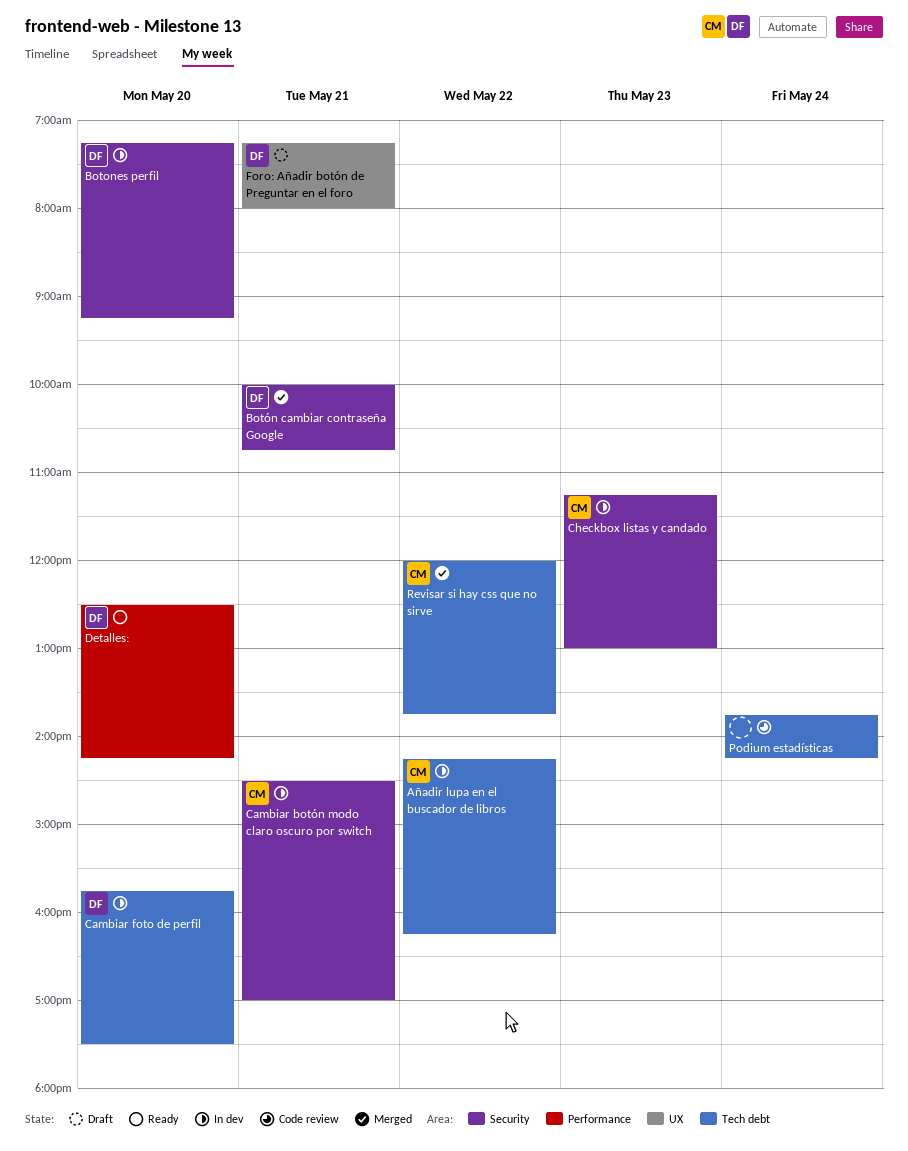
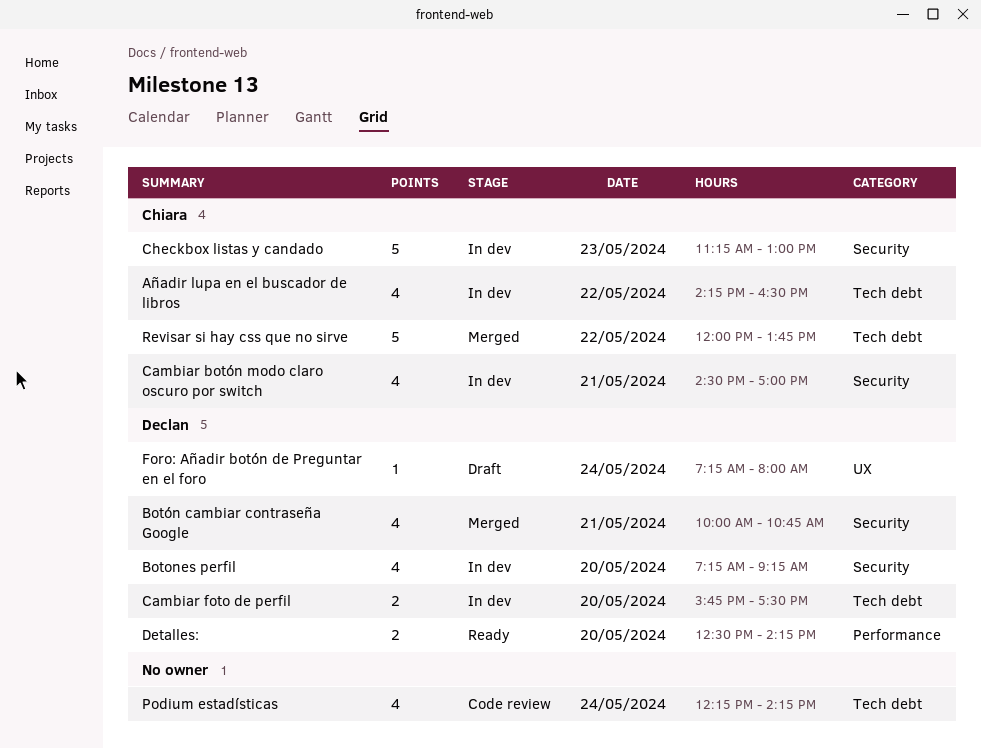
Añadir lupa en el buscador de libros, ends: 16:15 -> 16:30
Foro: Añadir botón de Preguntar en el foro, day: May 21 -> May 24
Podium estadísticas, begins: 13:45 -> 12:15

